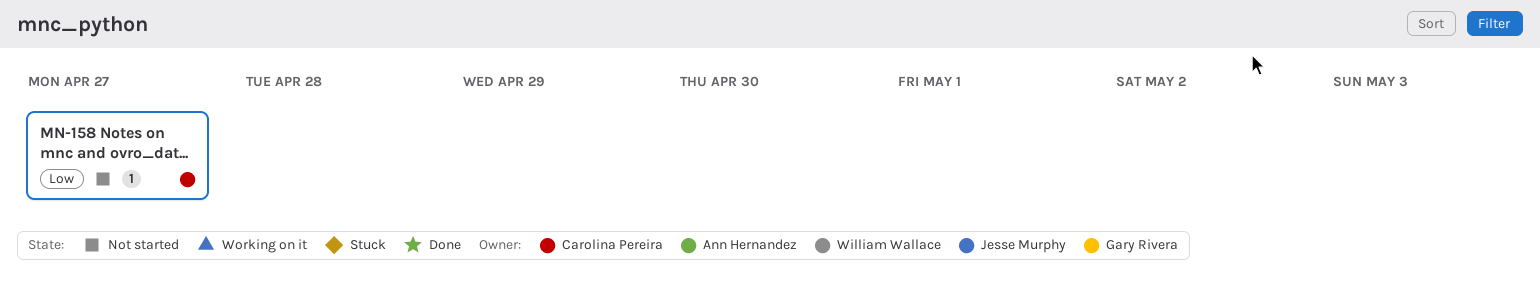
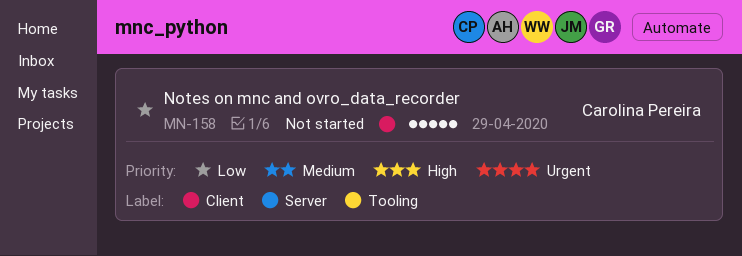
MN-158, estimate: 1 -> 5
MN-158, due: Apr 27 -> Apr 29

